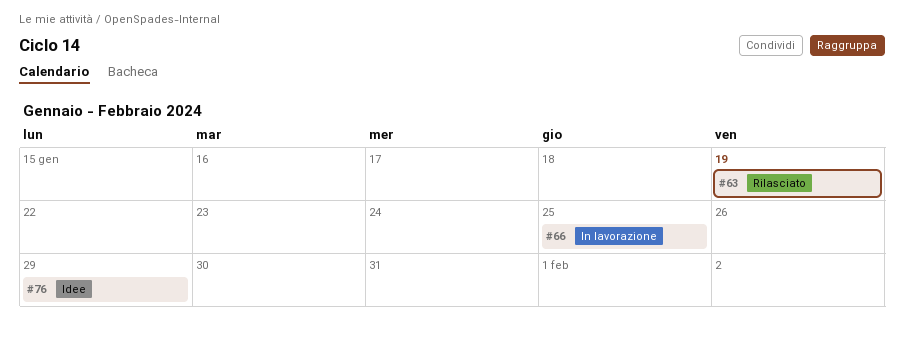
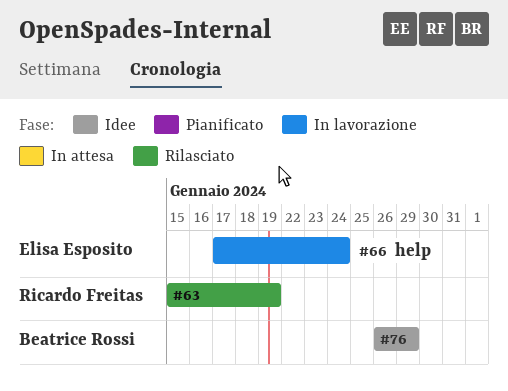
#66, due: Jan 25 -> Jan 24

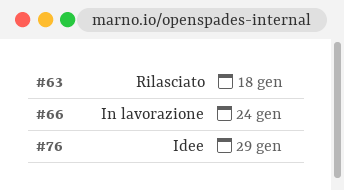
#63, due: Jan 19 -> Jan 18

